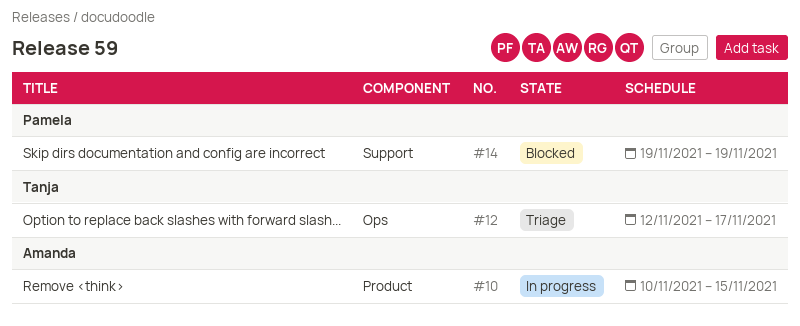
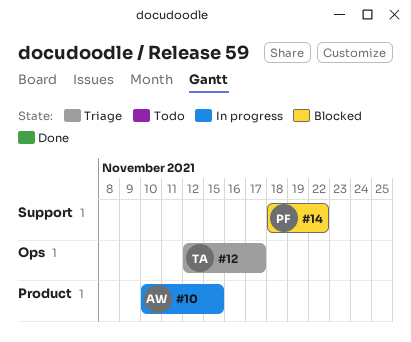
#14, start: Nov 19 -> Nov 18
#14, due: Nov 19 -> Nov 22

